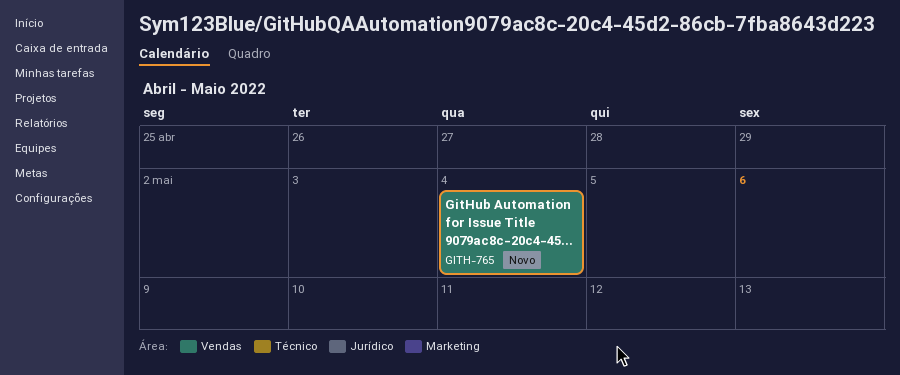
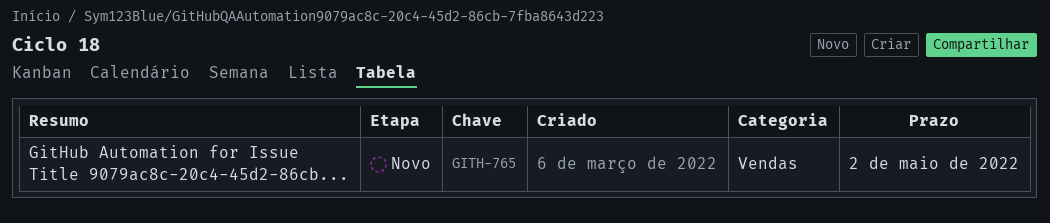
GITH-765, due: May 4 -> May 2

